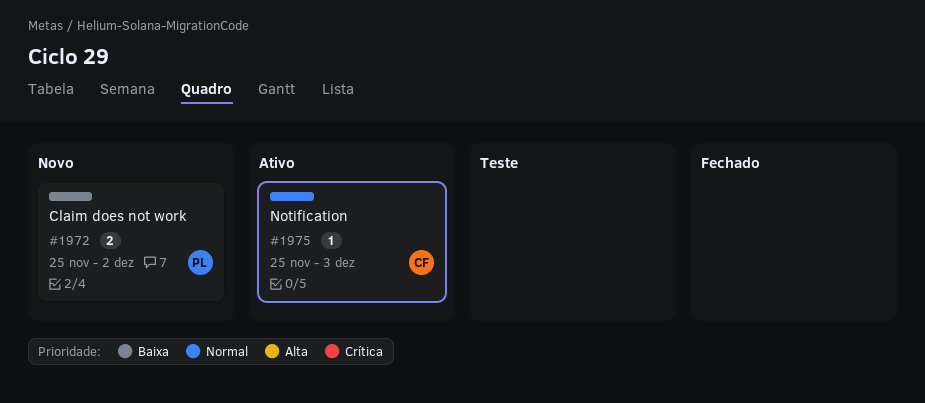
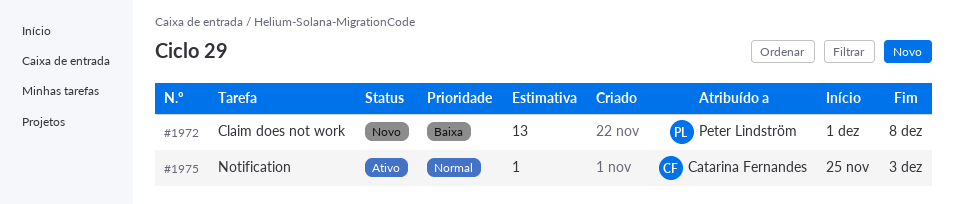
#1972, estimate: 2 -> 13
#1972, start: Nov 25 -> Dec 1
#1972, due: Dec 2 -> Dec 8

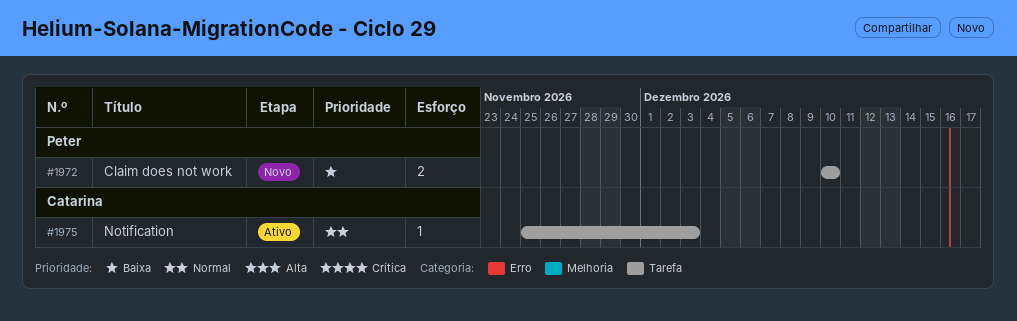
#1972, estimate: 13 -> 2
#1972, start: Dec 1 -> Dec 10
#1972, due: Dec 8 -> Dec 10

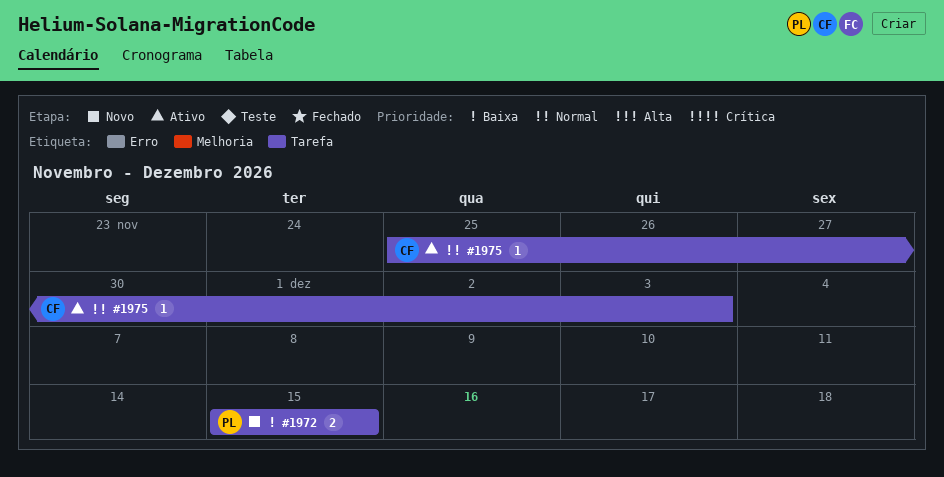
#1972, start: Dec 10 -> Dec 15
#1972, due: Dec 10 -> Dec 15

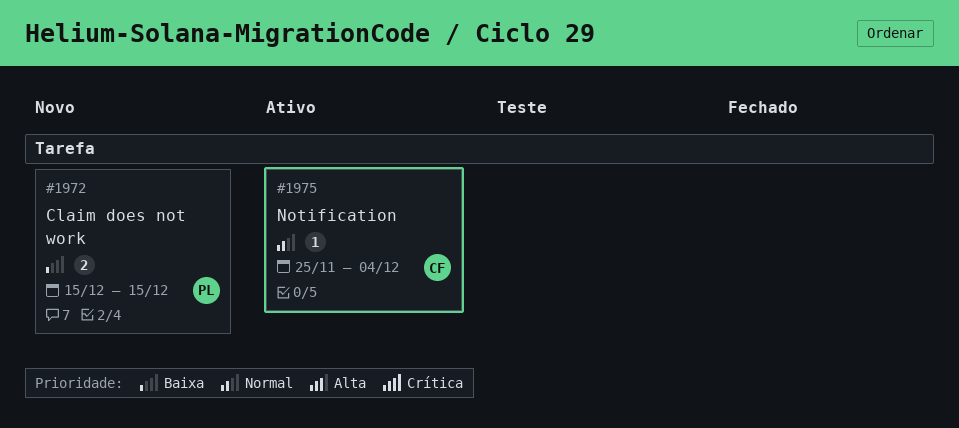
#1975, due: Dec 3 -> Dec 4

